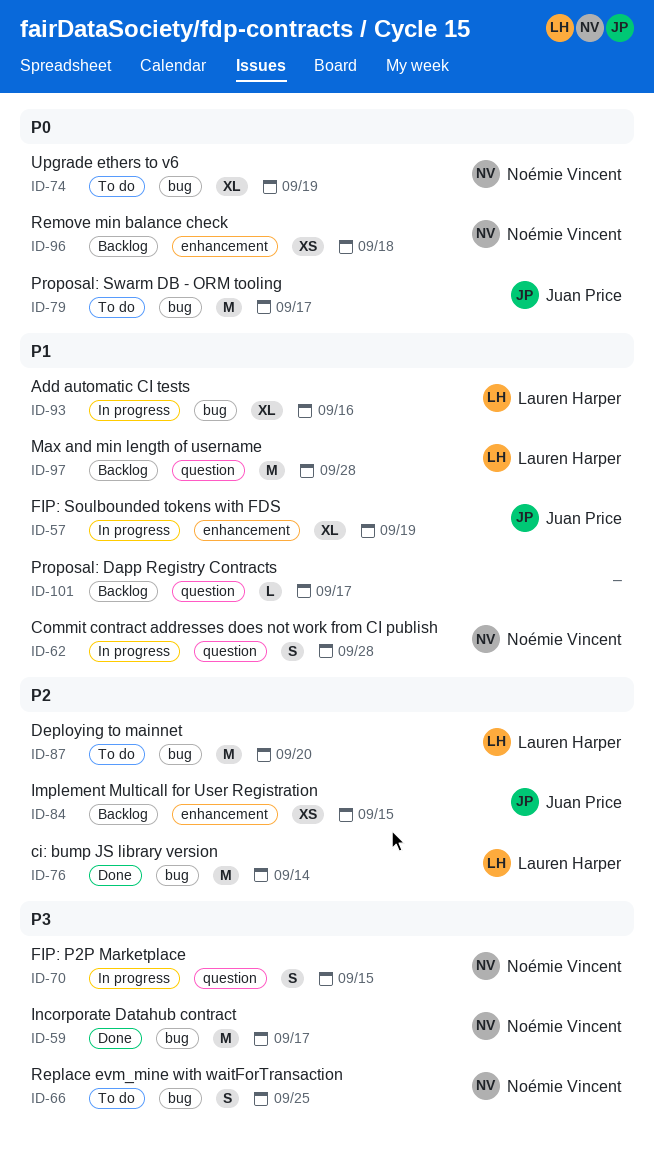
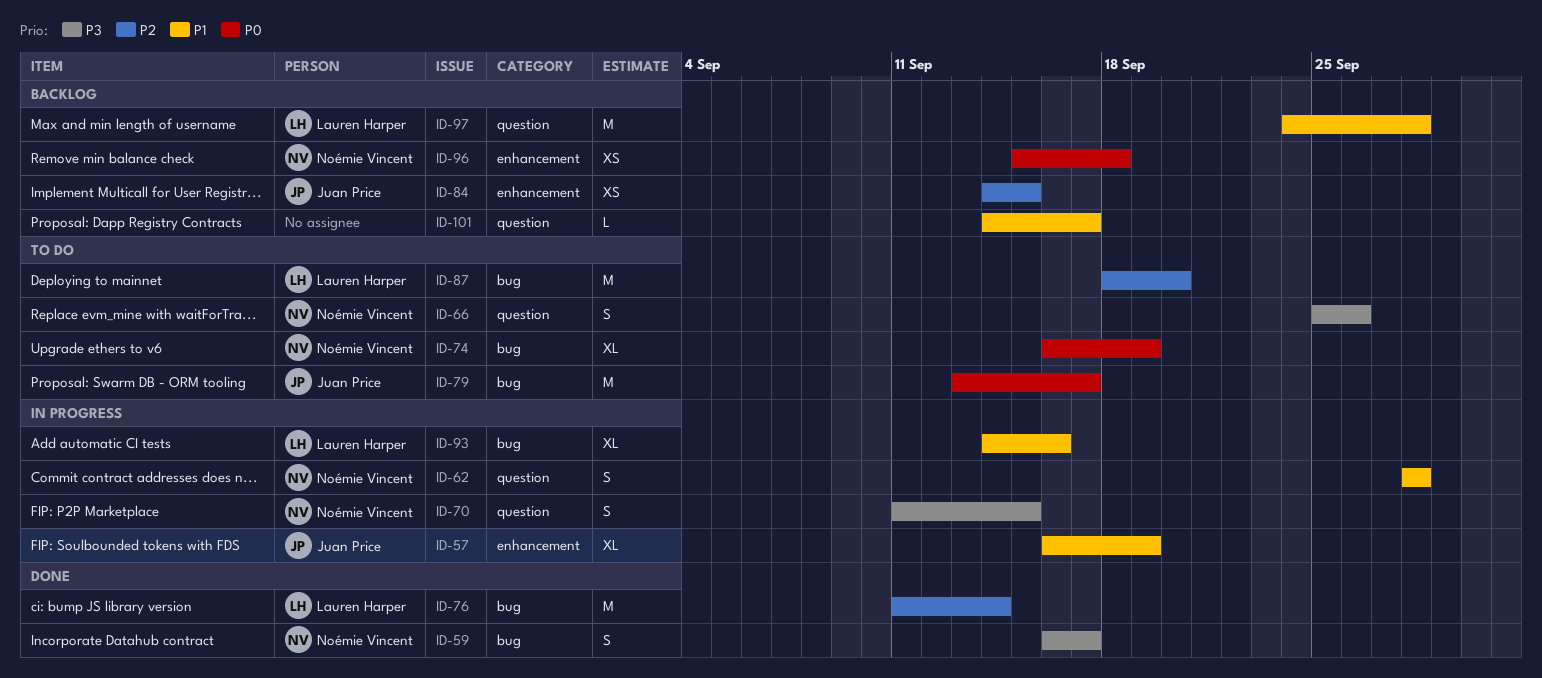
ID-59, estimate: M -> S
ID-66, label: bug -> question
ID-66, due: Sep 25 -> Sep 26

